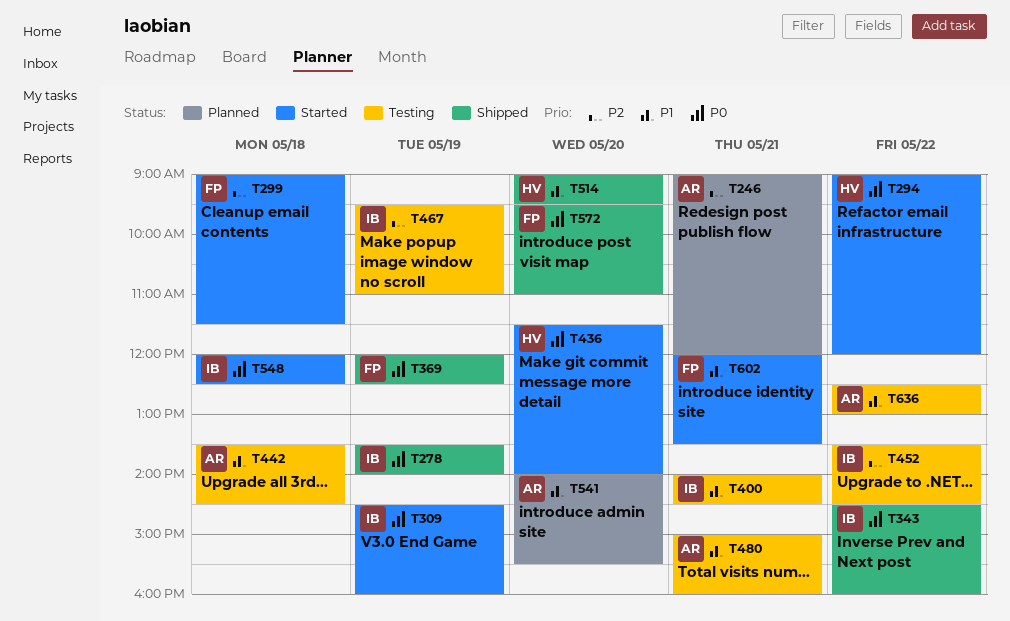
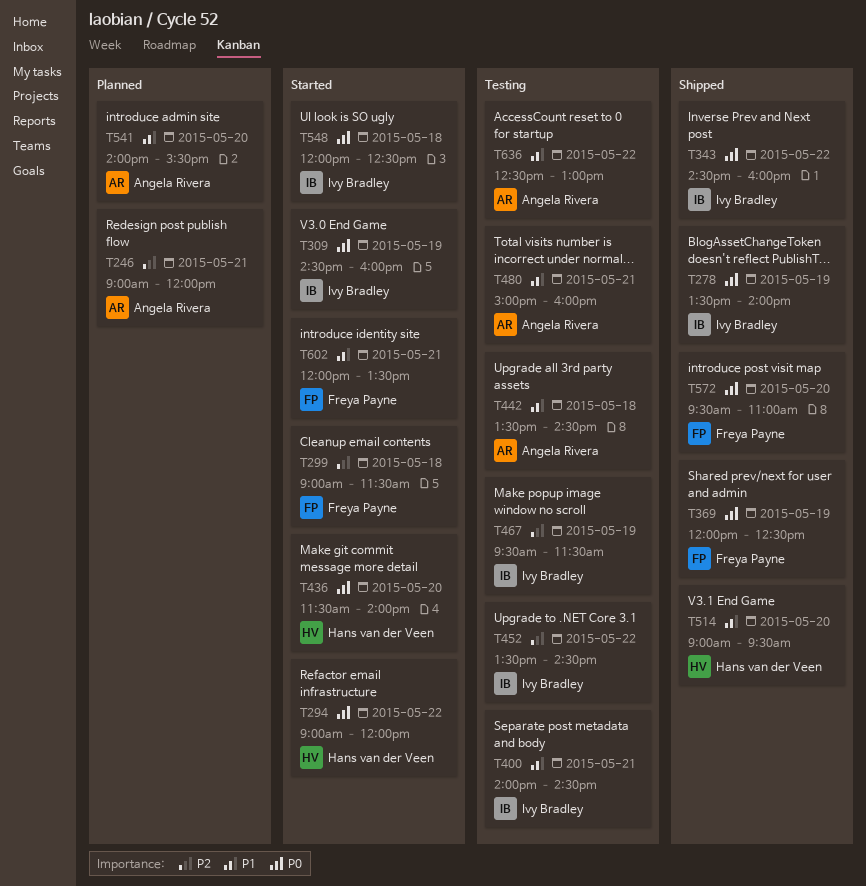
T467, ends: 11:00 -> 11:30

